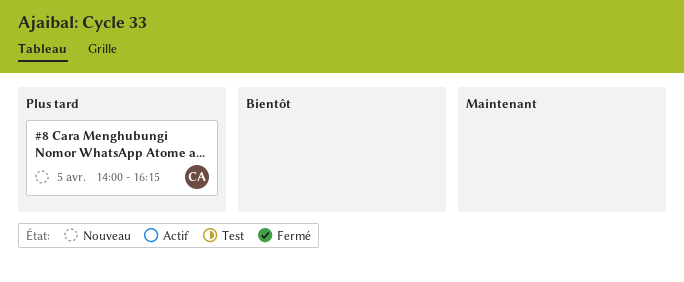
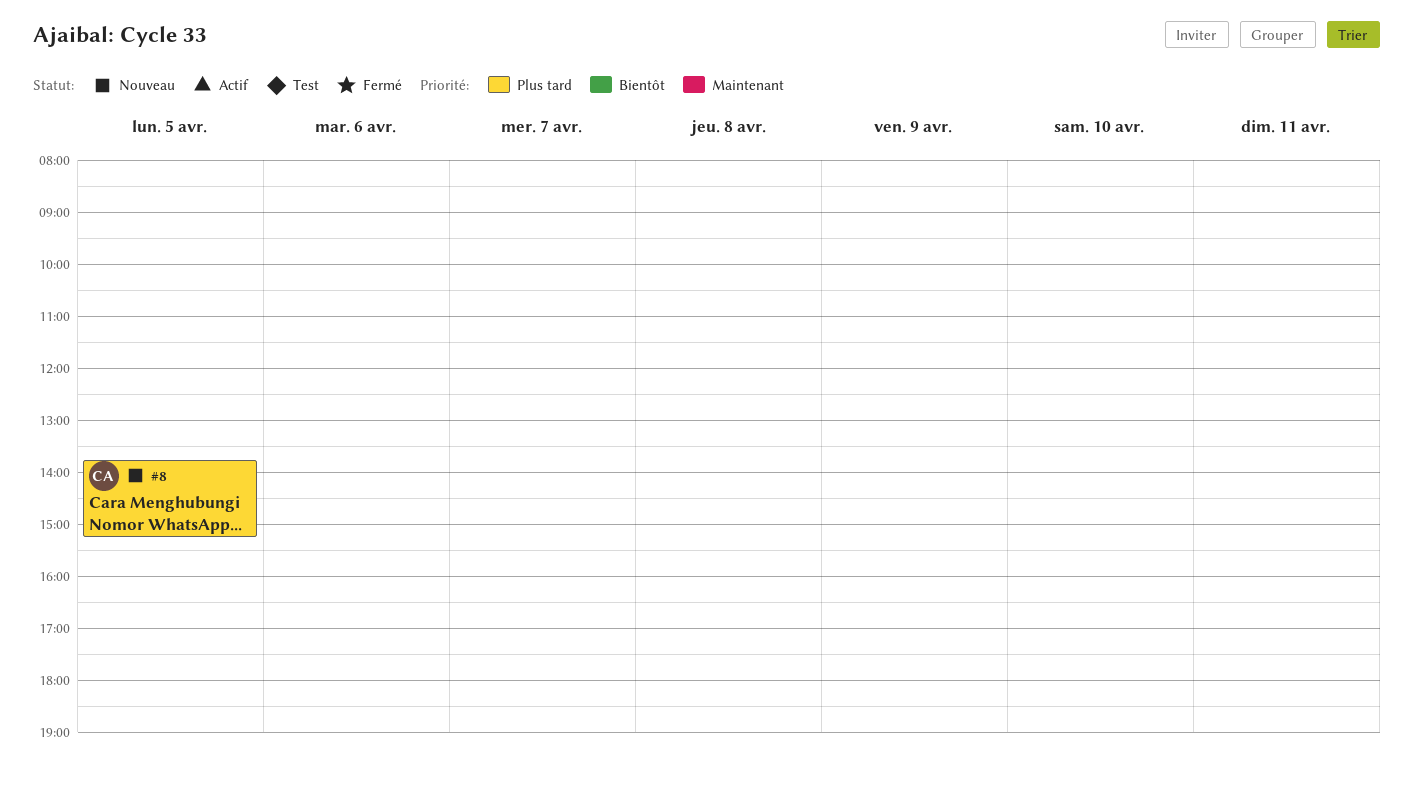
#8, begins: 14:00 -> 13:45
#8, ends: 16:15 -> 15:15

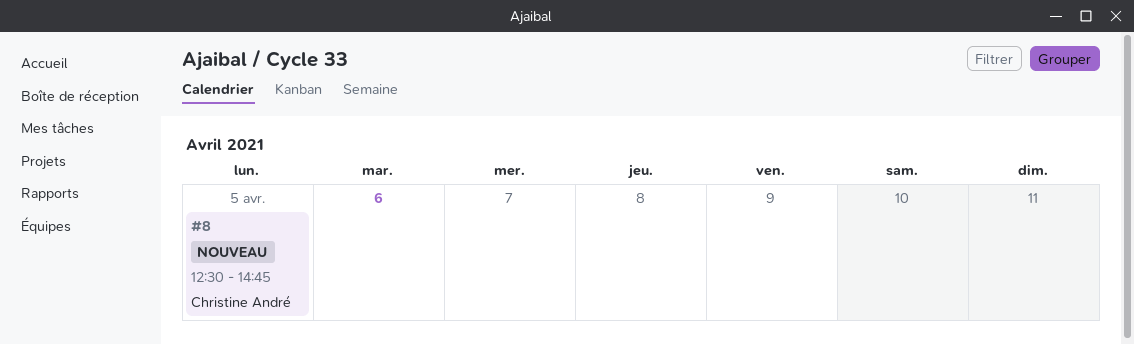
#8, begins: 13:45 -> 12:30
#8, ends: 15:15 -> 14:45

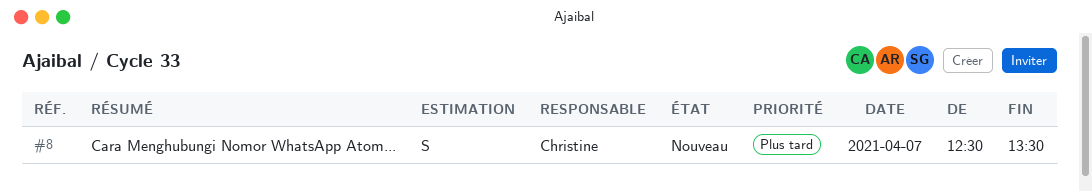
#8, day: Apr 5 -> Apr 7
#8, ends: 14:45 -> 13:30

